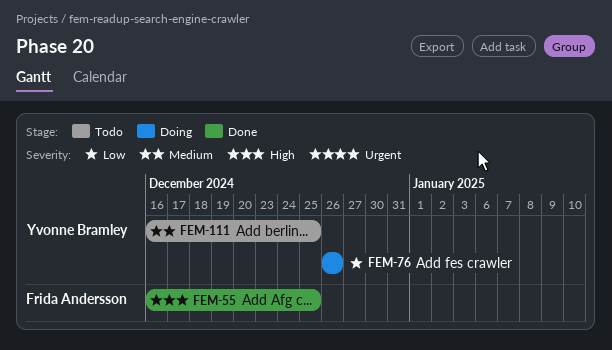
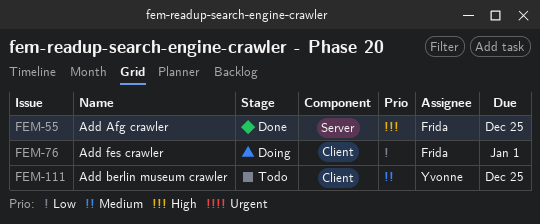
FEM-76, owner: Yvonne Bramley -> Frida Andersson
FEM-76, due: Dec 26 -> Jan 1

